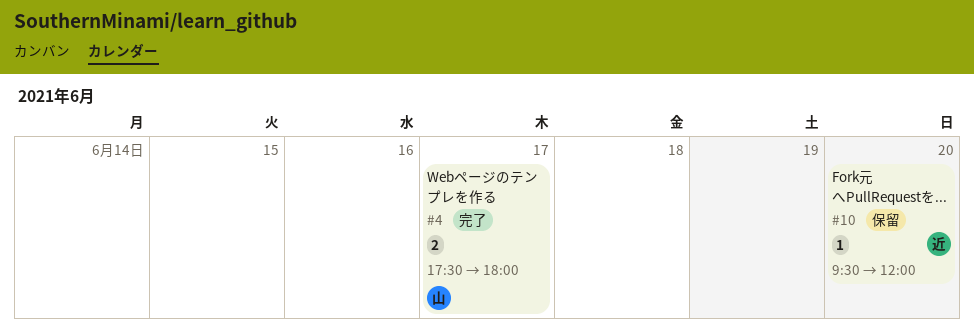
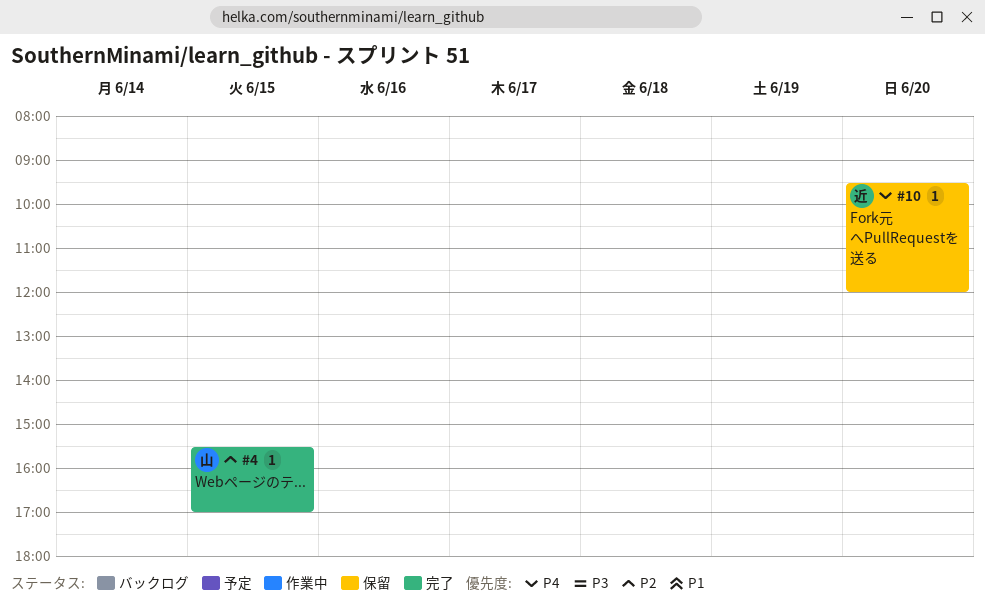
#4, estimate: 2 -> 1
#4, day: Jun 17 -> Jun 15
#4, begins: 17:30 -> 15:30
#4, ends: 18:00 -> 17:00

